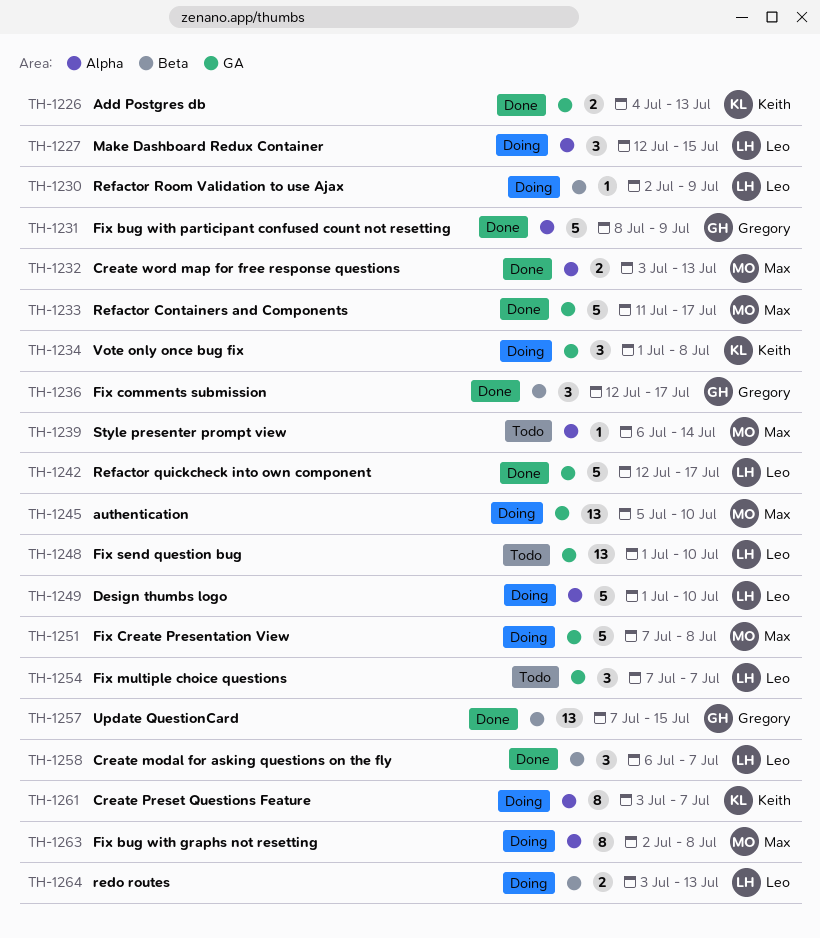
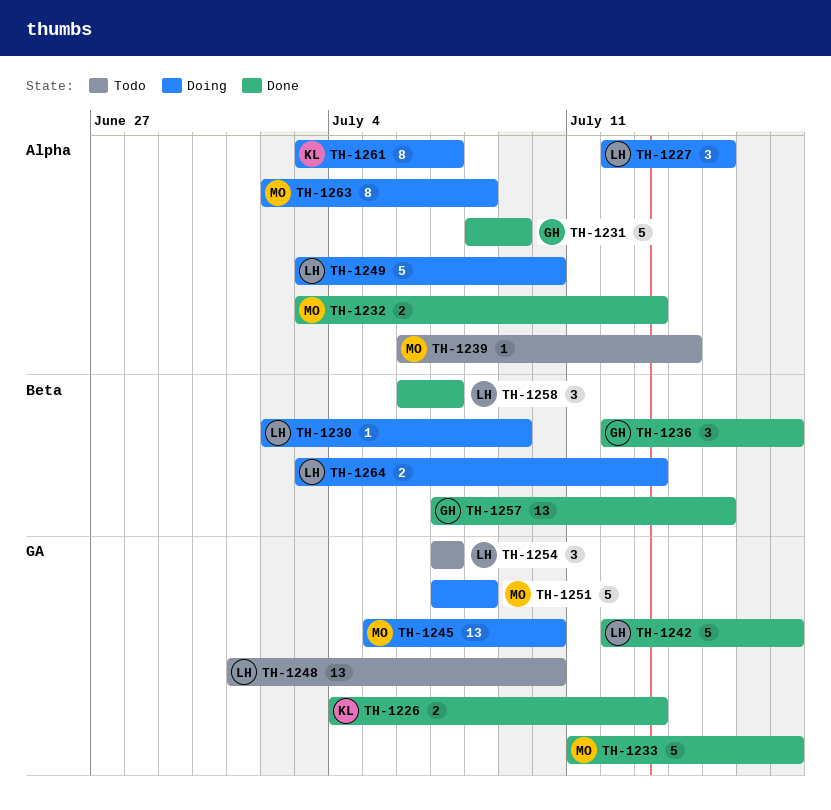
TH-1234: present -> none
TH-1249, start: Jul 1 -> Jul 3

